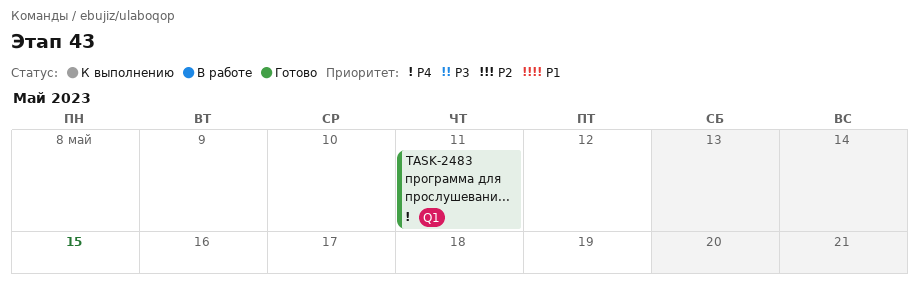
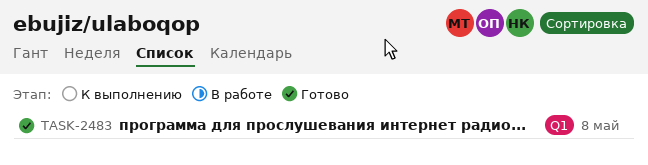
TASK-2483, due: May 11 -> May 8

